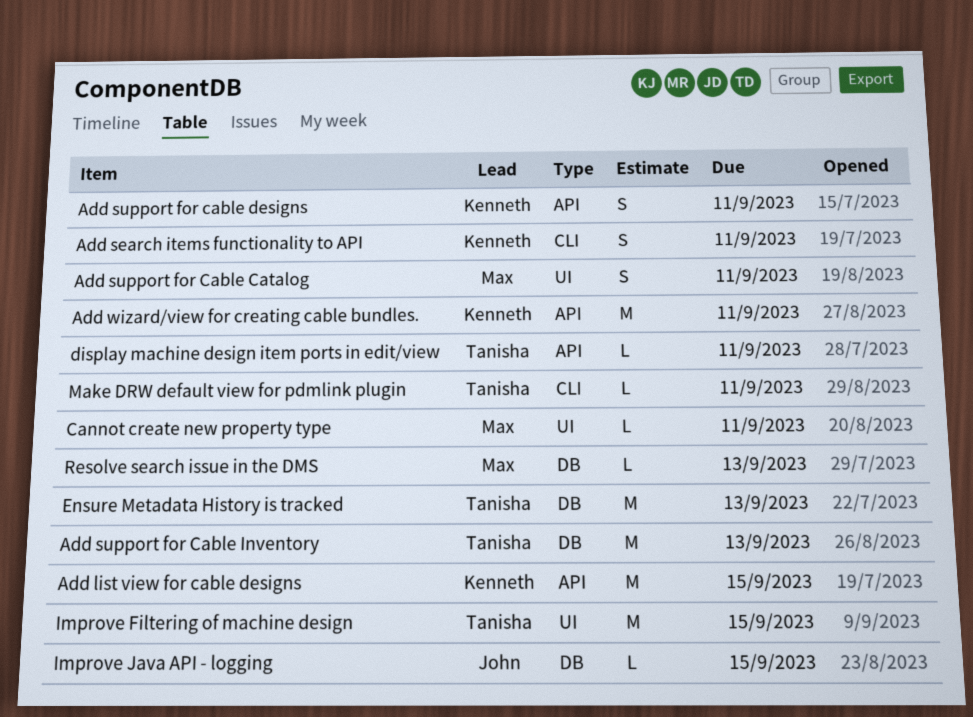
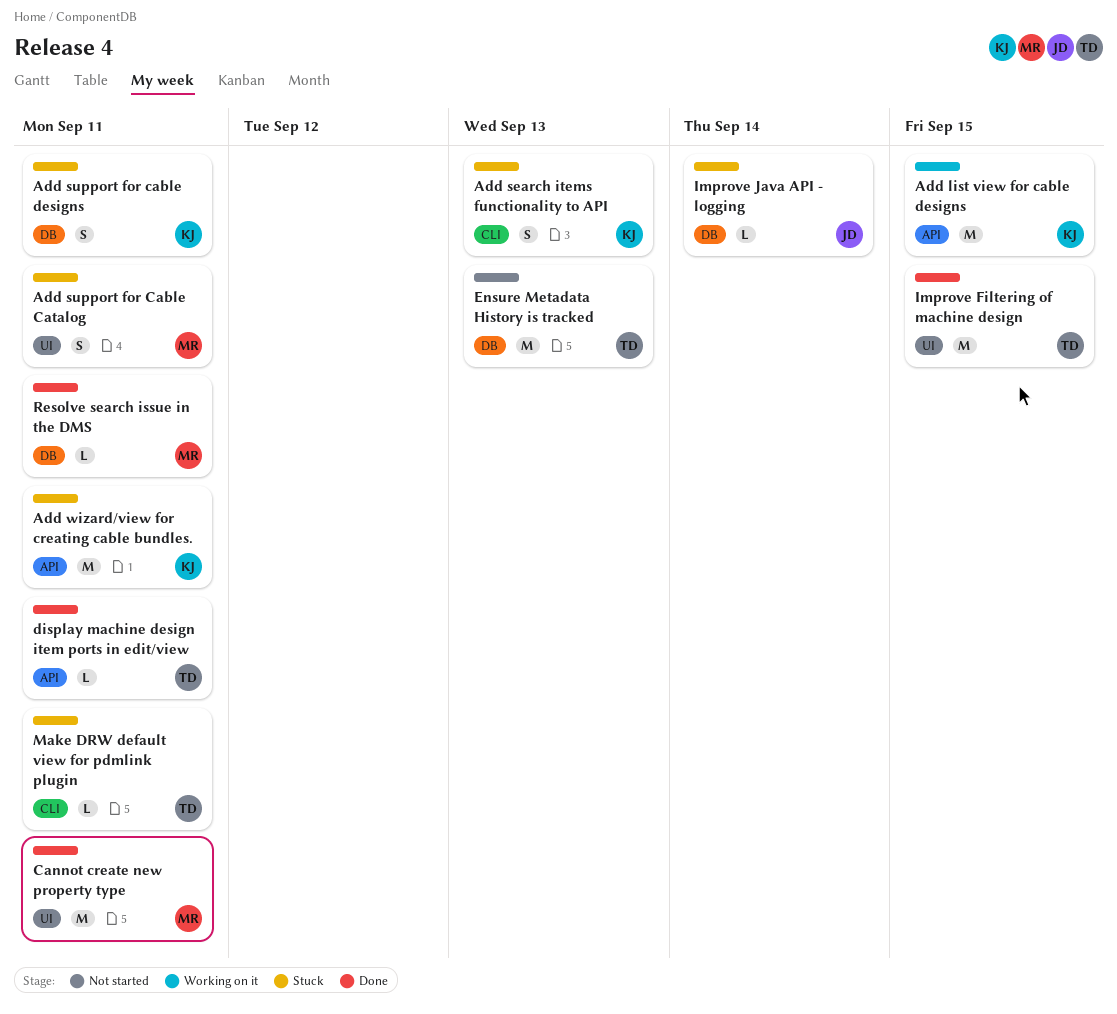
Add search items functionality to API, due: Sep 11 -> Sep 13
Add support for cable designs, label: API -> DB
Add support for Cable Inventory: present -> none
Cannot create new property type, estimate: L -> M
Improve Java API - logging, due: Sep 15 -> Sep 14
Resolve search issue in the DMS, due: Sep 13 -> Sep 11

